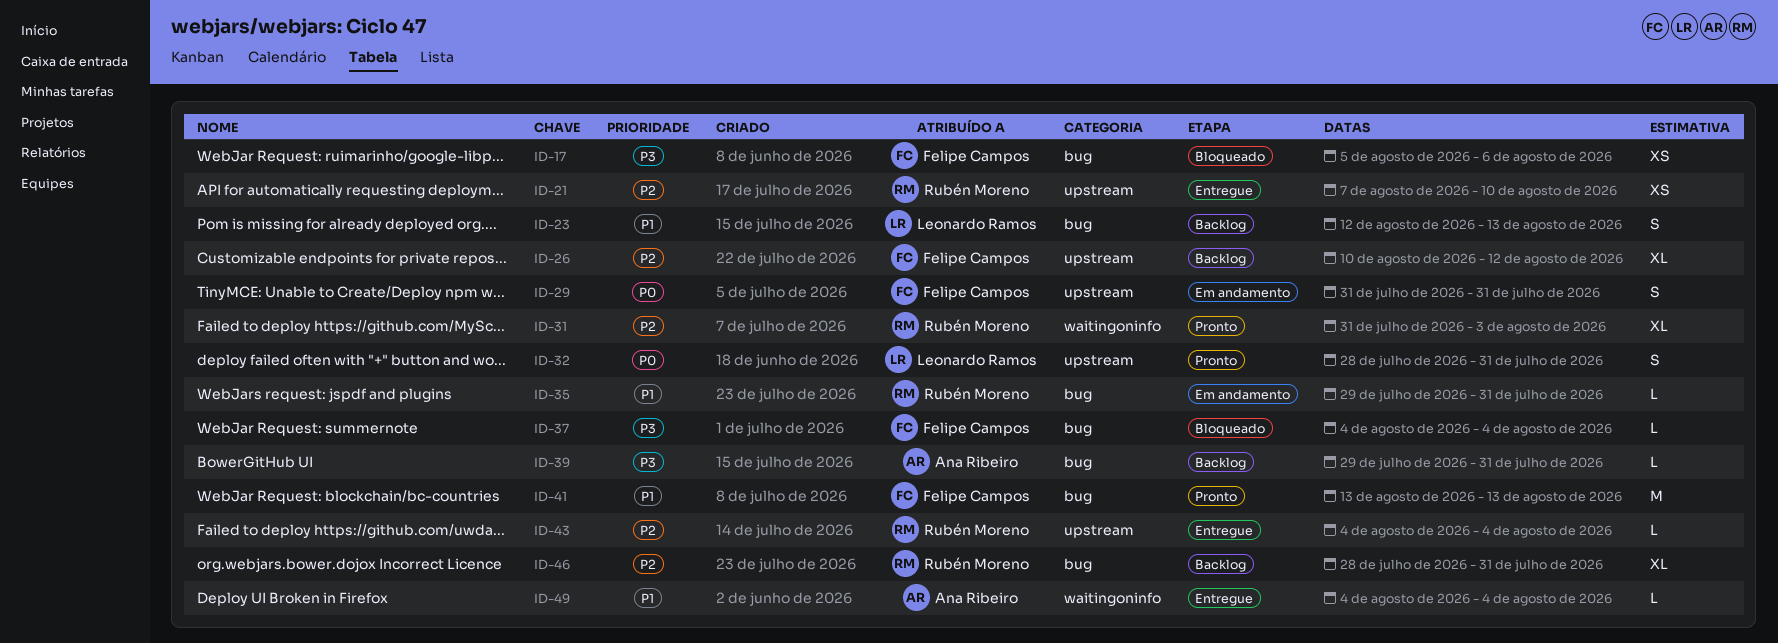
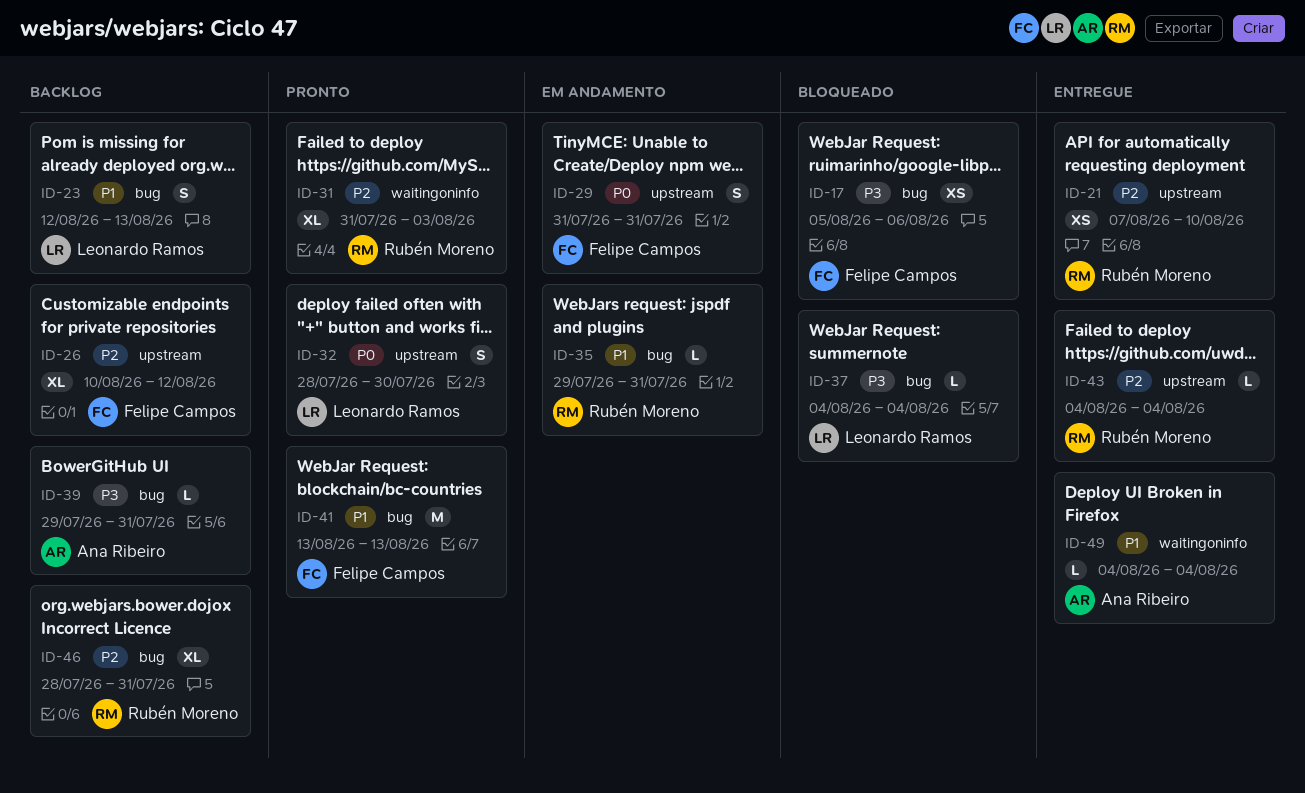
ID-32, due: Jul 31 -> Jul 30
ID-37, owner: Felipe Campos -> Leonardo Ramos

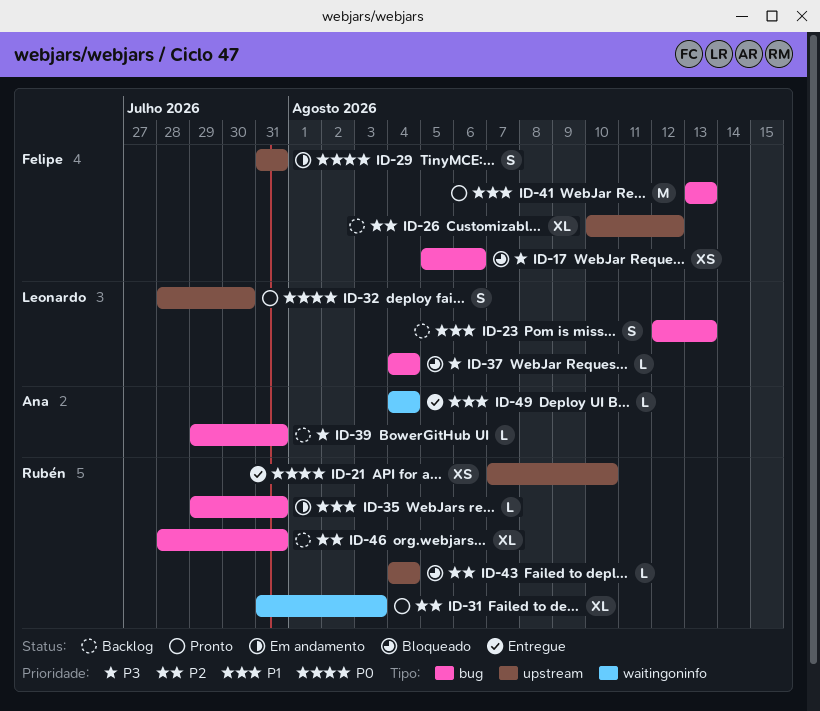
ID-21, priority: P2 -> P0
ID-43, status: Entregue -> Bloqueado

